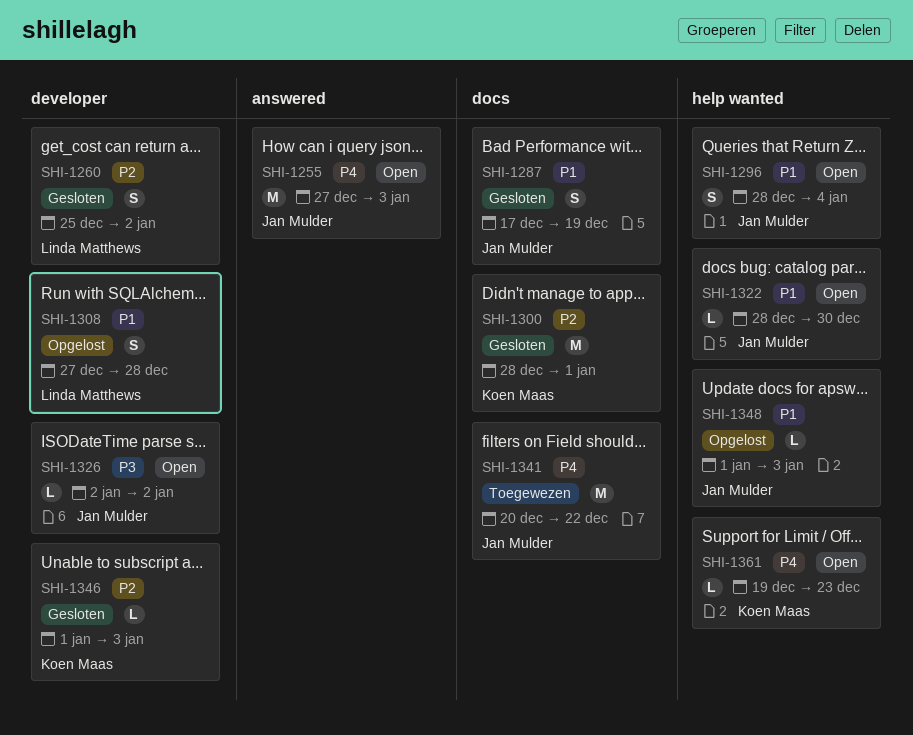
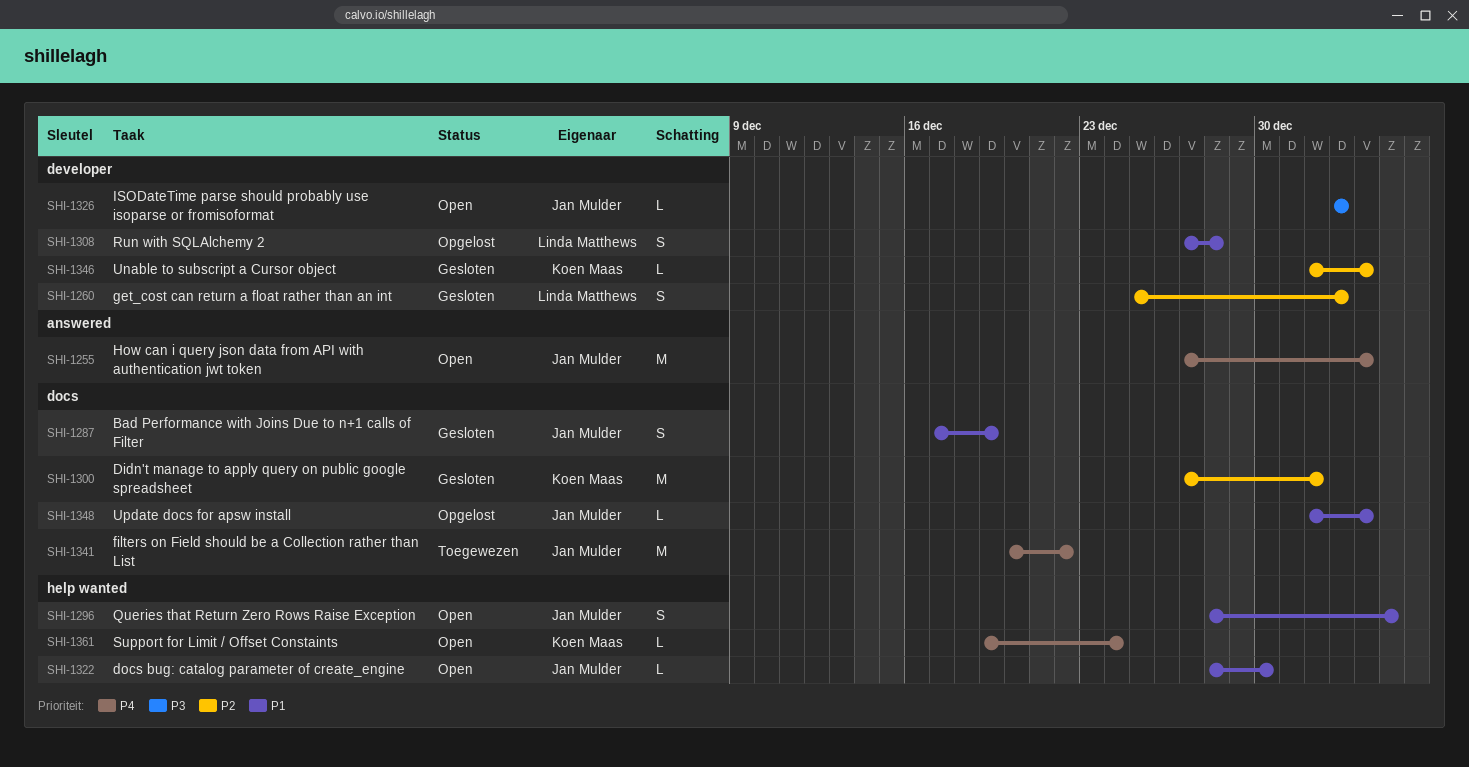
SHI-1300, start: Dec 28 -> Dec 27
SHI-1348, label: help wanted -> docs
SHI-1361, due: Dec 23 -> Dec 24

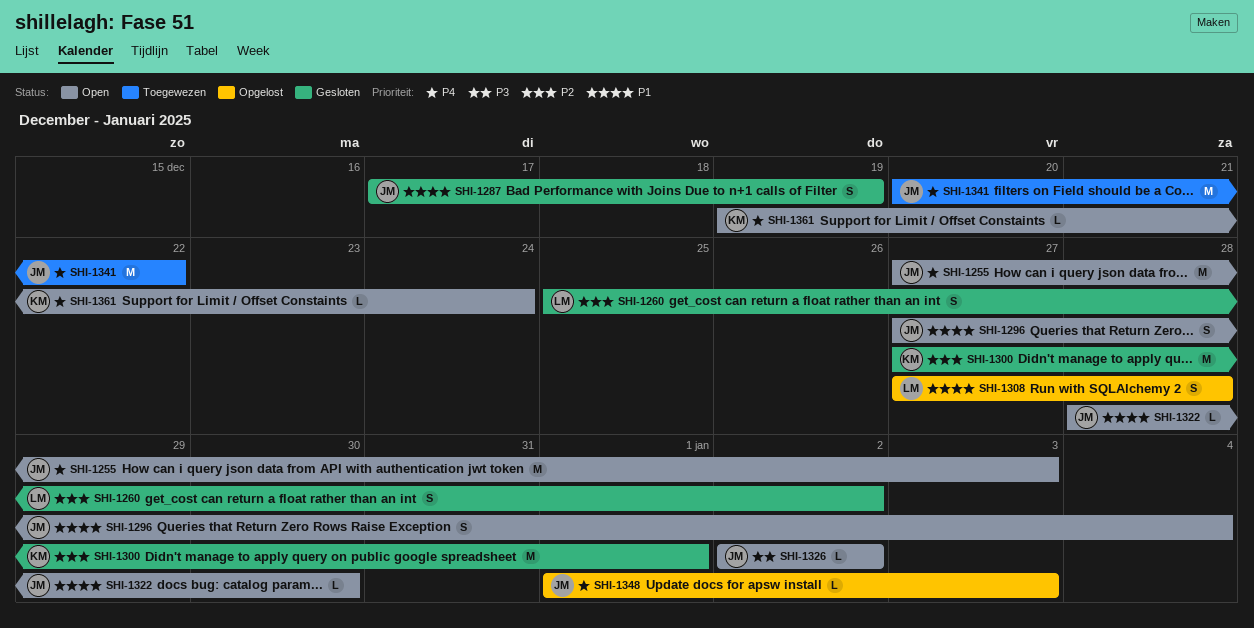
SHI-1296, start: Dec 28 -> Dec 27
SHI-1346: present -> none
SHI-1348, priority: P1 -> P4

